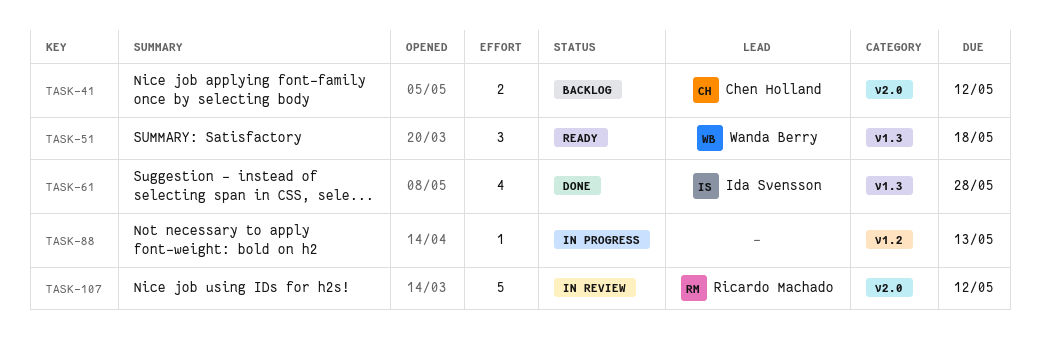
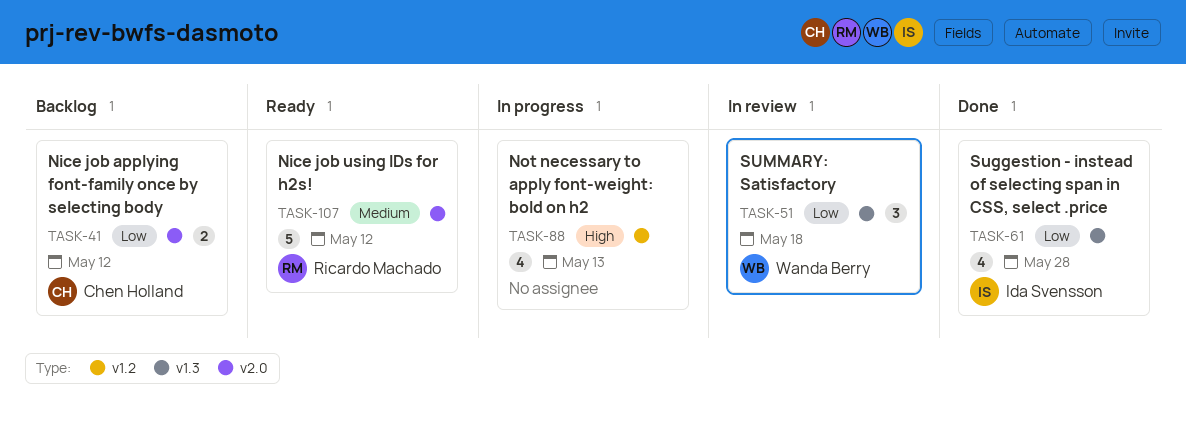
TASK-51, status: Ready -> In review
TASK-88, estimate: 1 -> 4
TASK-107, status: In review -> Ready

